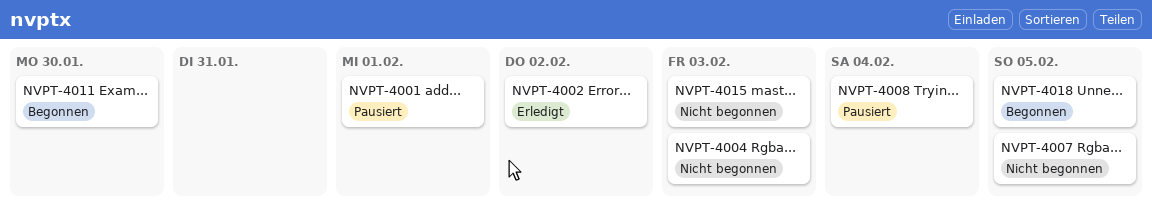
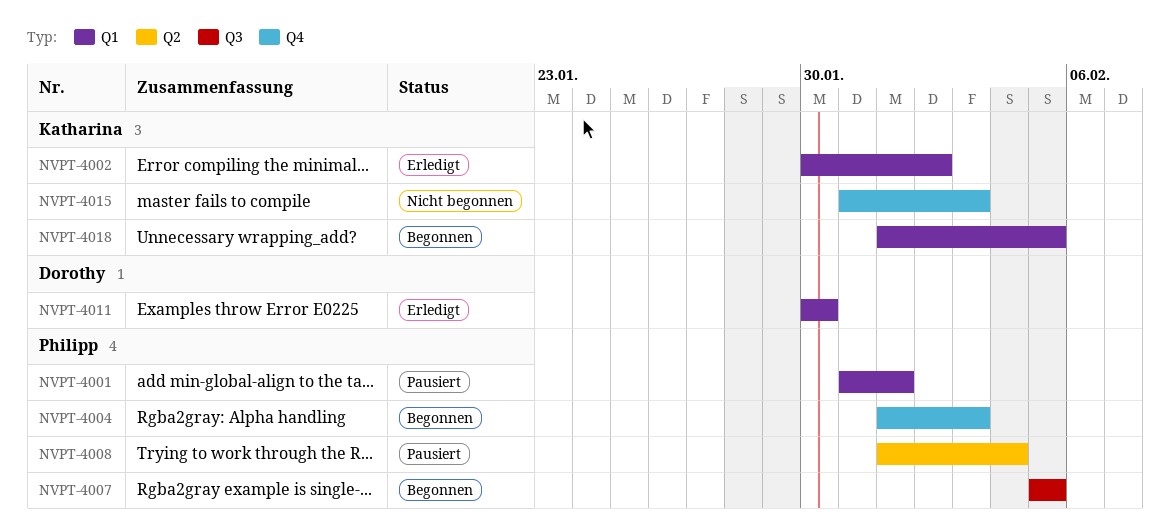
NVPT-4004, status: Nicht begonnen -> Begonnen
NVPT-4007, status: Nicht begonnen -> Begonnen
NVPT-4011, status: Begonnen -> Erledigt

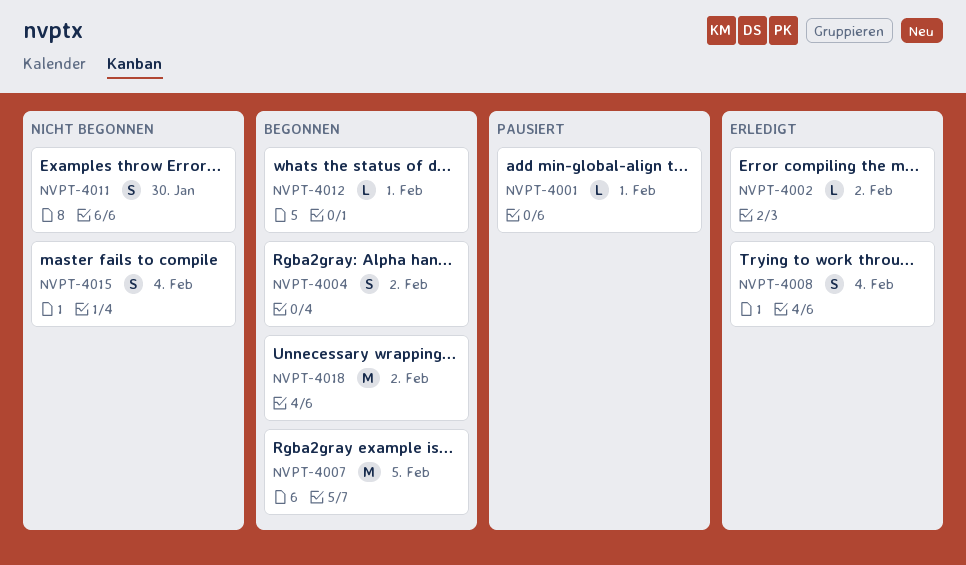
NVPT-4004, due: Feb 3 -> Feb 2
NVPT-4008, status: Pausiert -> Erledigt
NVPT-4011, status: Erledigt -> Nicht begonnen
NVPT-4012: none -> present
NVPT-4015, due: Feb 3 -> Feb 4
NVPT-4018, due: Feb 5 -> Feb 2

